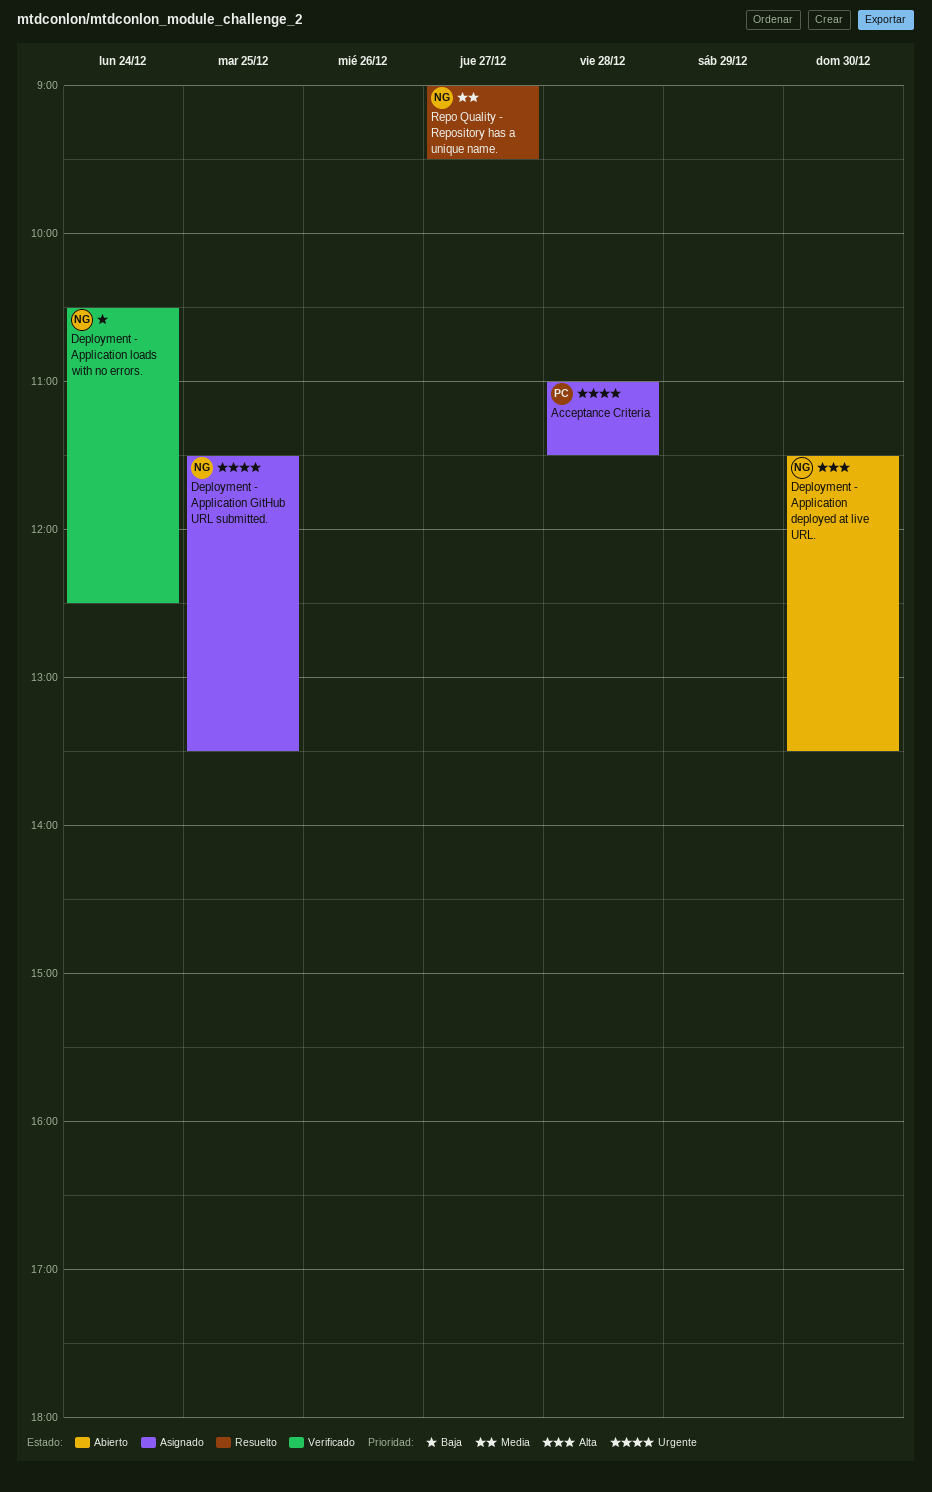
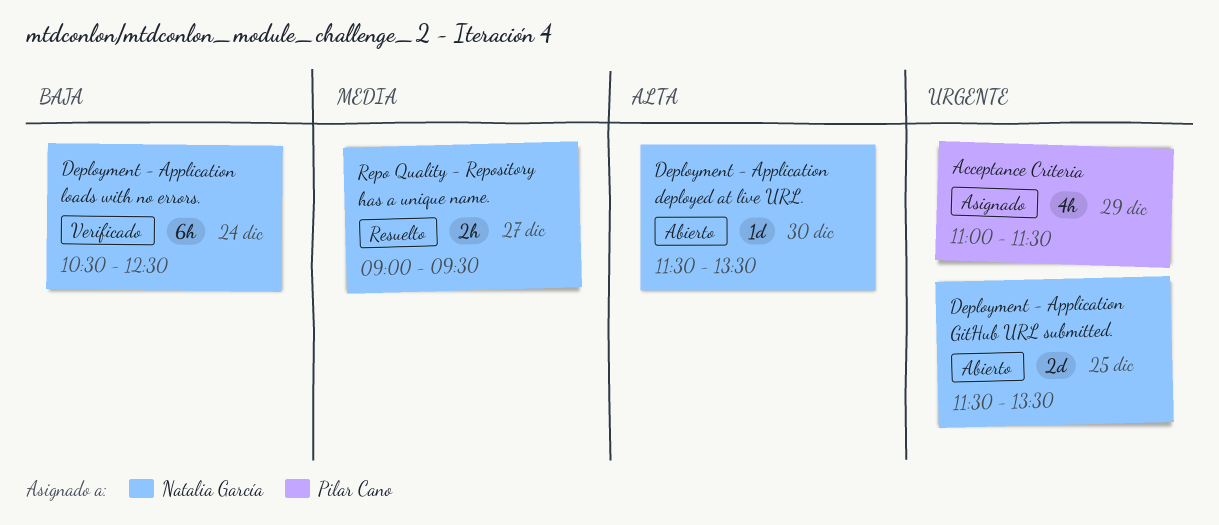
Acceptance Criteria, day: Dec 28 -> Dec 29
Deployment - Application GitHub URL submitted., status: Asignado -> Abierto

